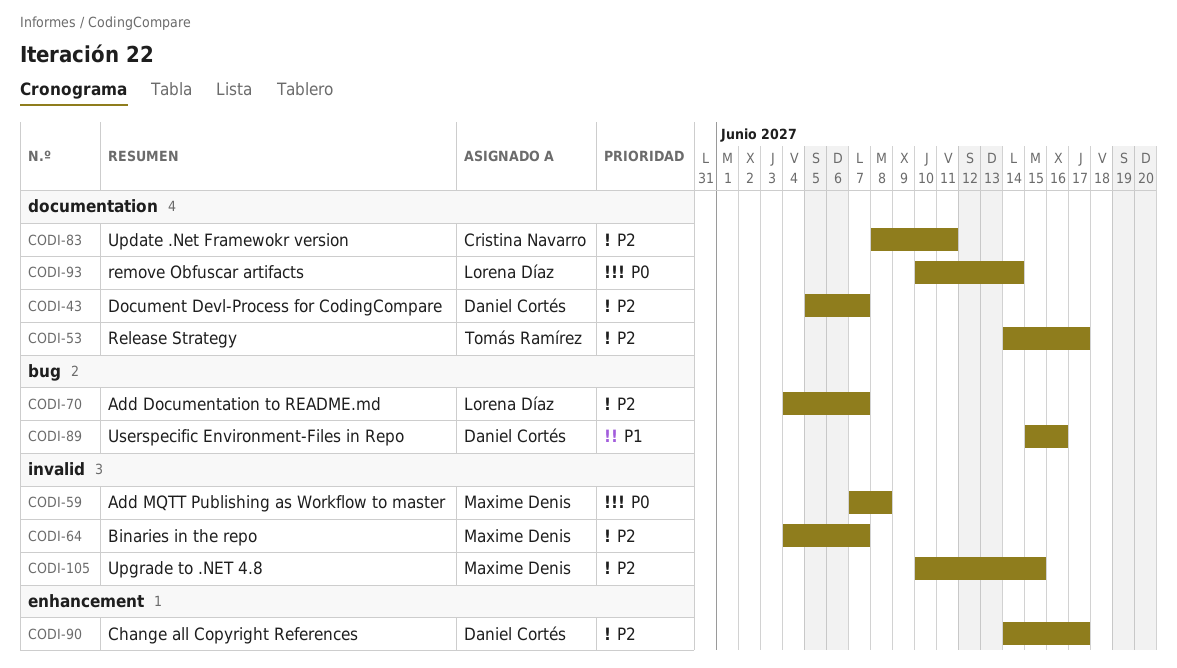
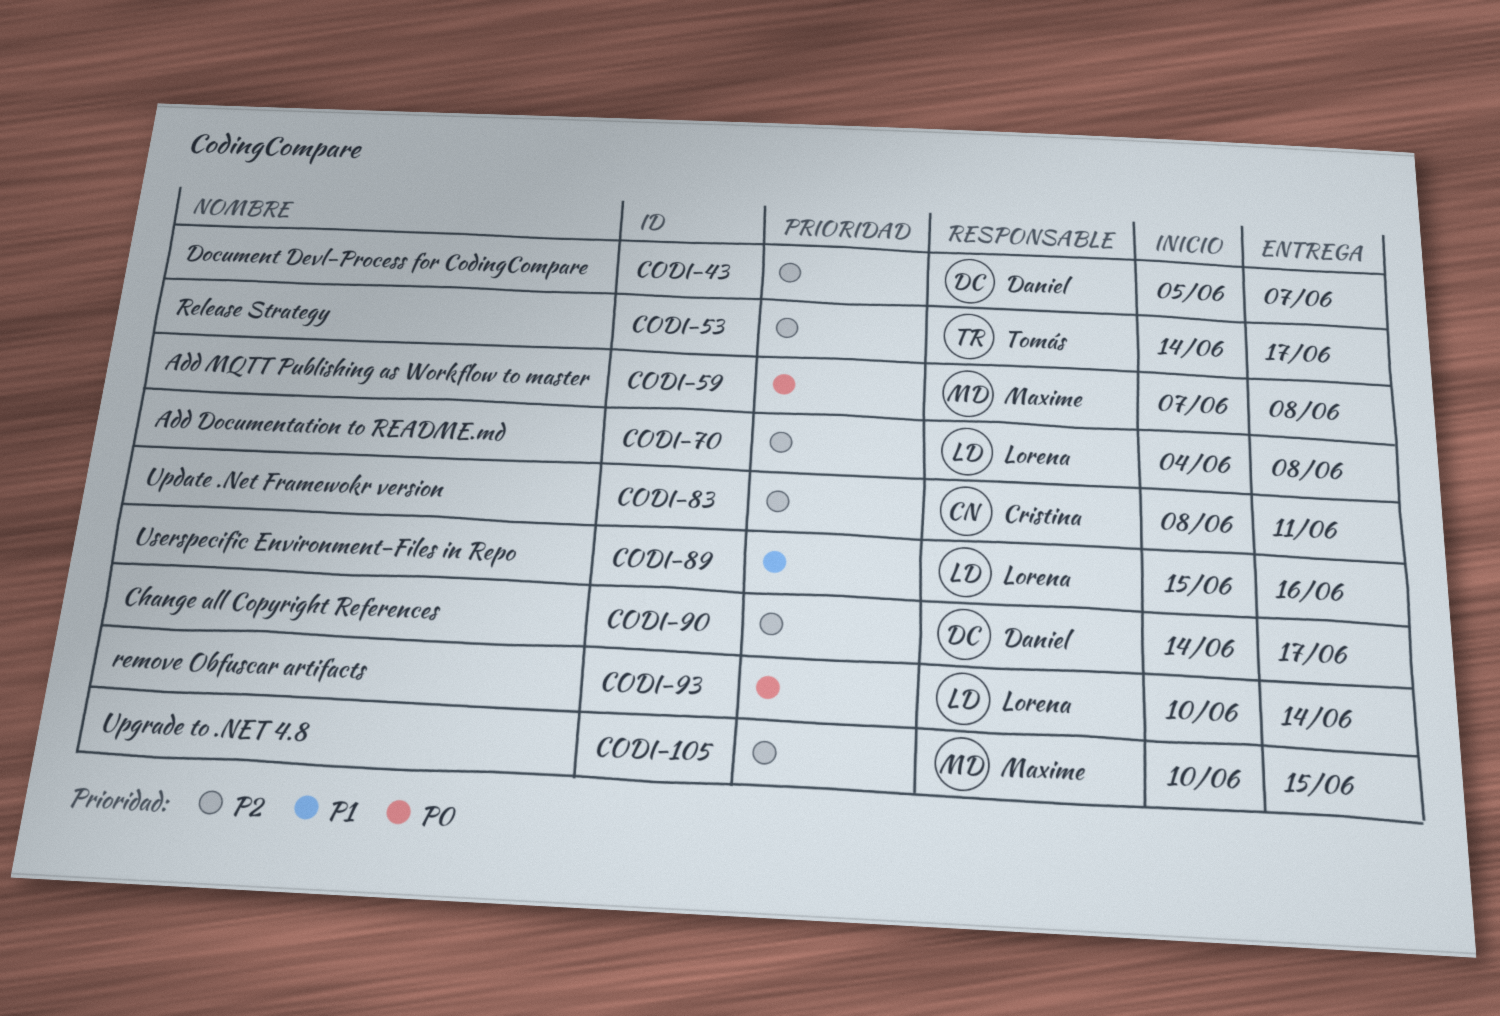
CODI-64: present -> none
CODI-70, due: Jun 7 -> Jun 8
CODI-89, owner: Daniel Cortés -> Lorena Díaz

